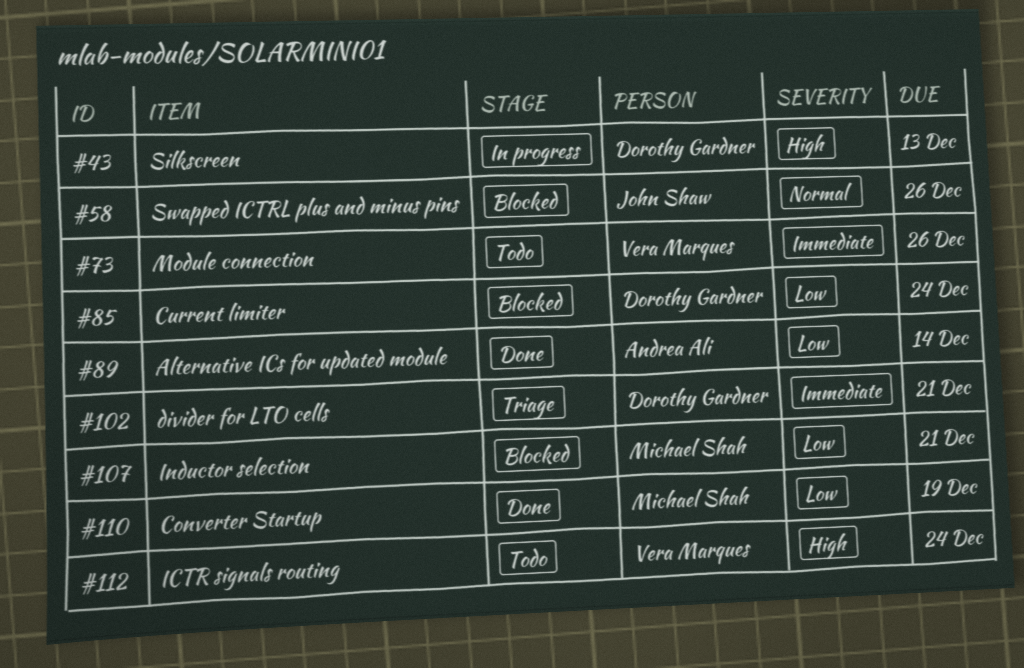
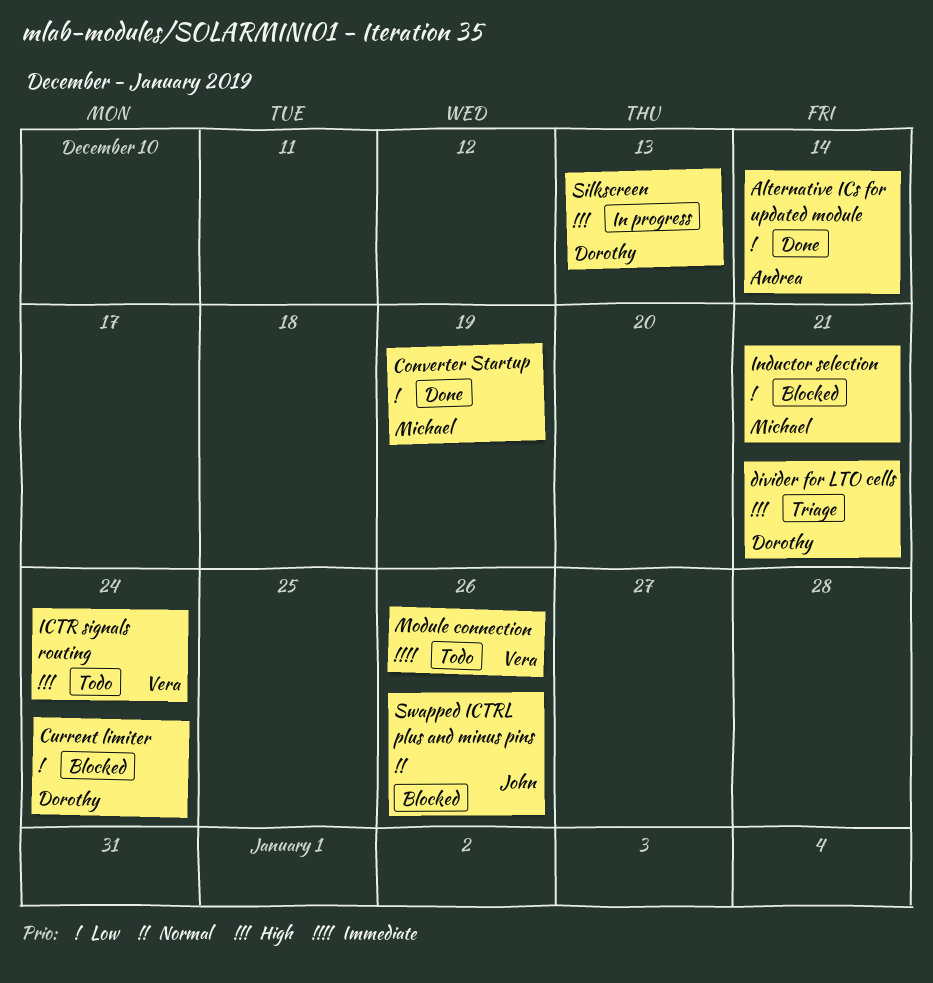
divider for LTO cells, priority: Immediate -> High

